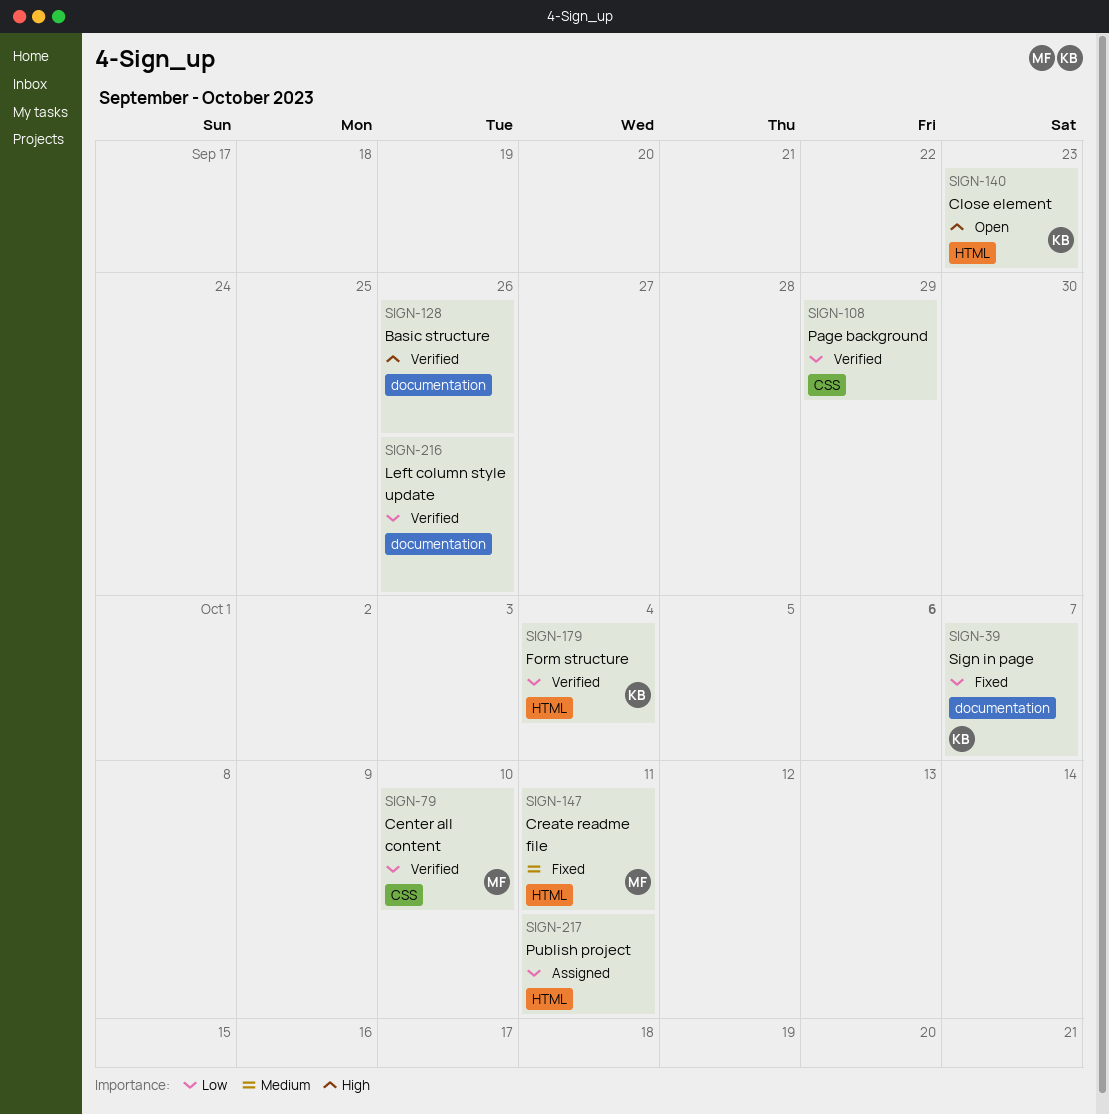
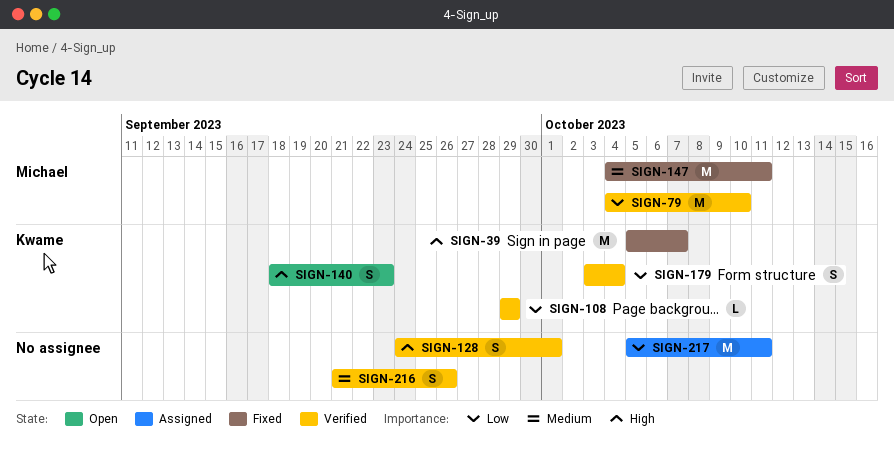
SIGN-39, priority: Low -> High
SIGN-108, owner: none -> Kwame
SIGN-128, due: Sep 26 -> Oct 1
SIGN-216, priority: Low -> Medium

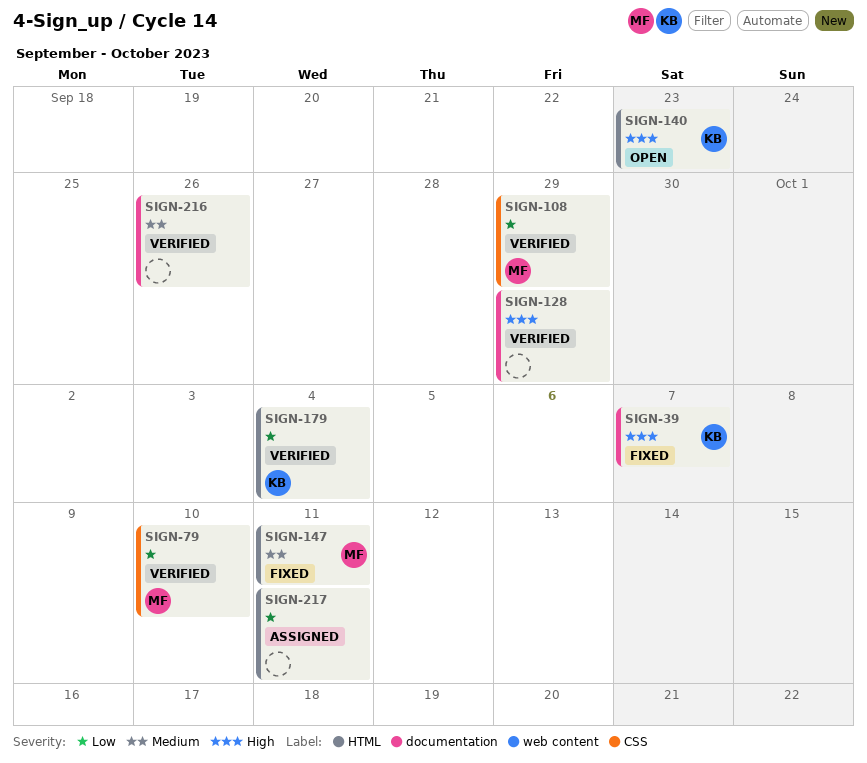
SIGN-108, owner: Kwame -> Michael
SIGN-128, due: Oct 1 -> Sep 29

